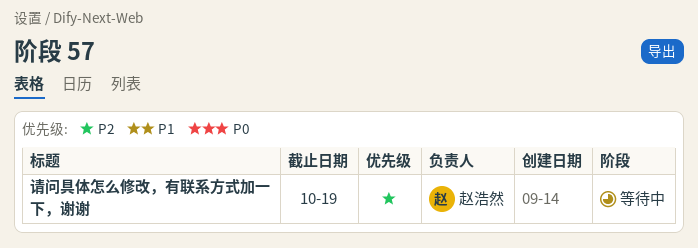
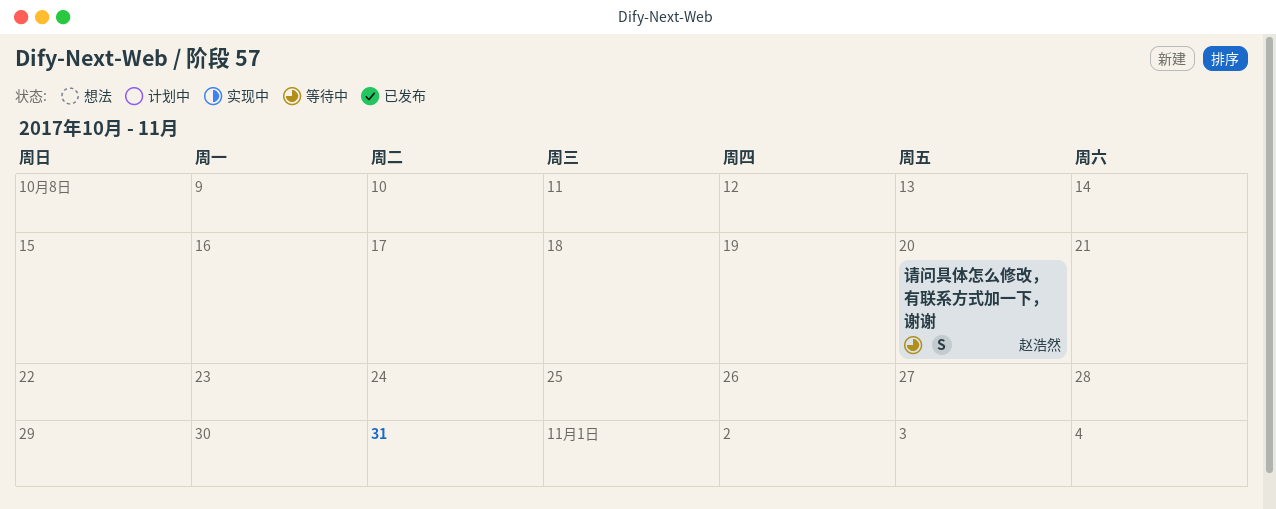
请问具体怎么修改，有联系方式加一下，谢谢, due: Oct 19 -> Oct 20

